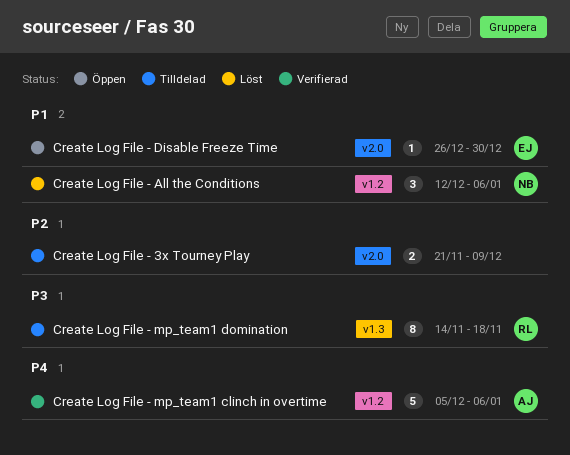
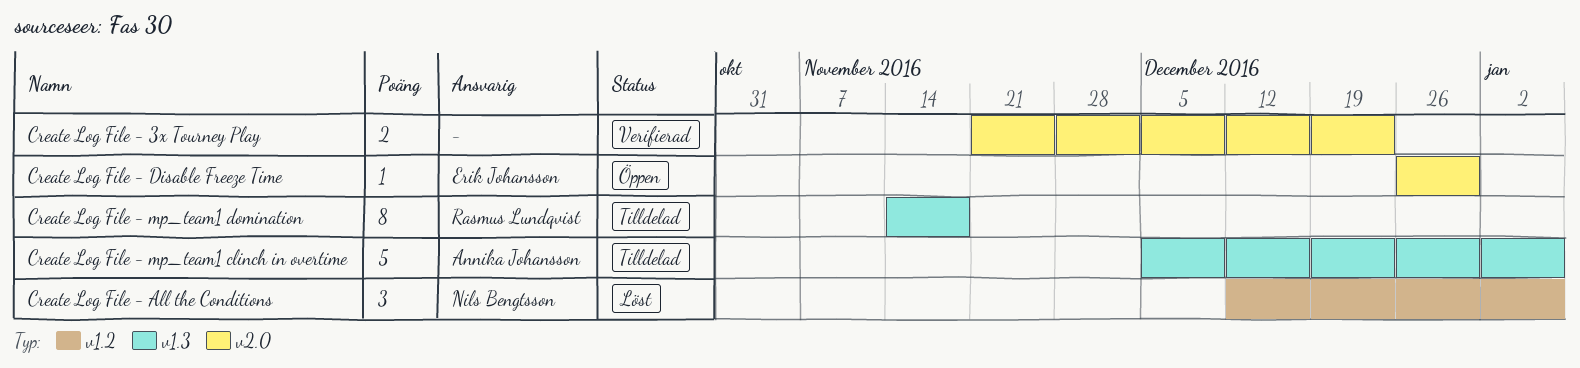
Create Log File - 3x Tourney Play, status: Tilldelad -> Verifierad
Create Log File - 3x Tourney Play, due: Dec 9 -> Dec 23
Create Log File - mp_team1 clinch in overtime, status: Verifierad -> Tilldelad
Create Log File - mp_team1 clinch in overtime, label: v1.2 -> v1.3

